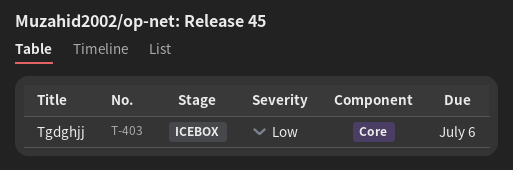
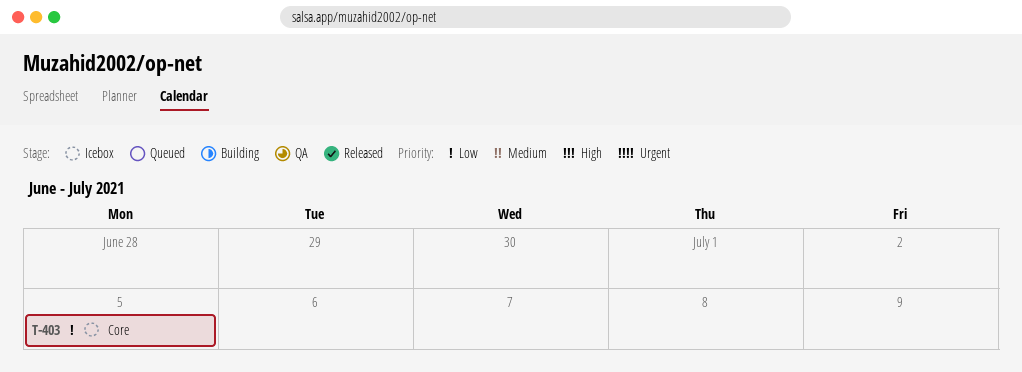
T-403, due: Jul 6 -> Jul 5

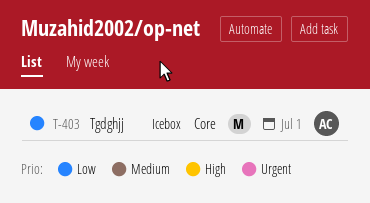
T-403, due: Jul 5 -> Jul 1

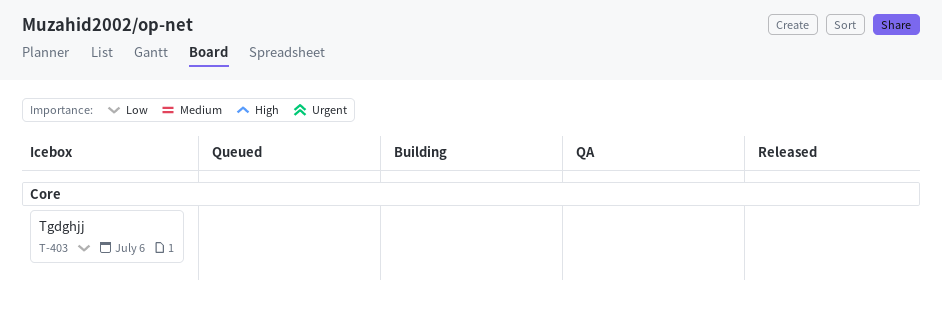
T-403, due: Jul 1 -> Jul 6

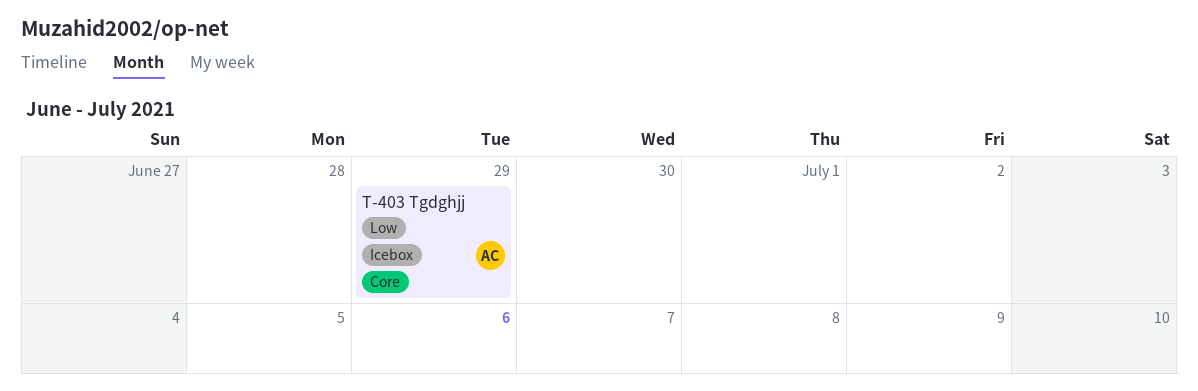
T-403, due: Jul 6 -> Jun 29

